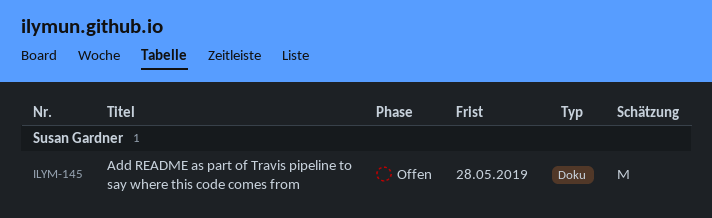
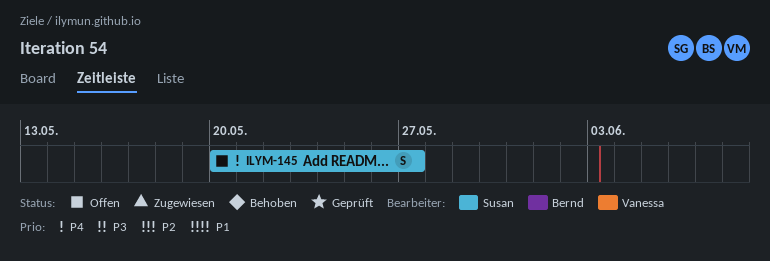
ILYM-145, estimate: M -> S
ILYM-145, due: May 28 -> May 27

